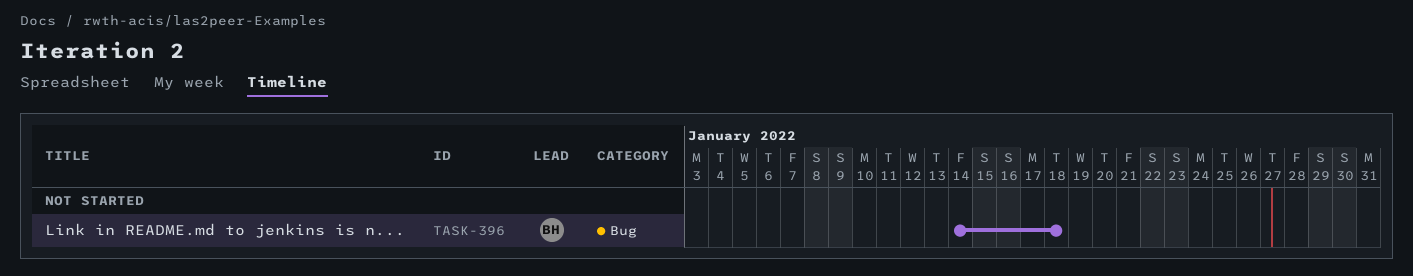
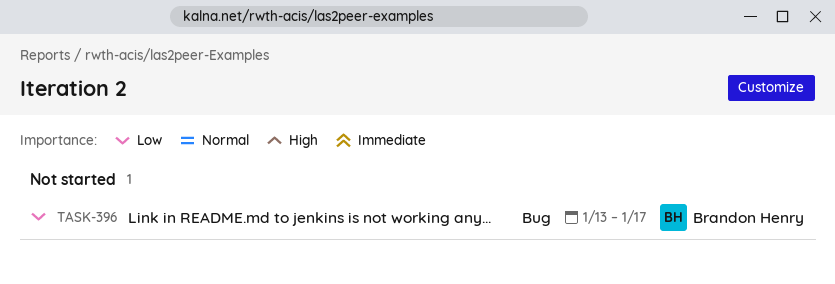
TASK-396, start: Jan 14 -> Jan 13
TASK-396, due: Jan 18 -> Jan 17

